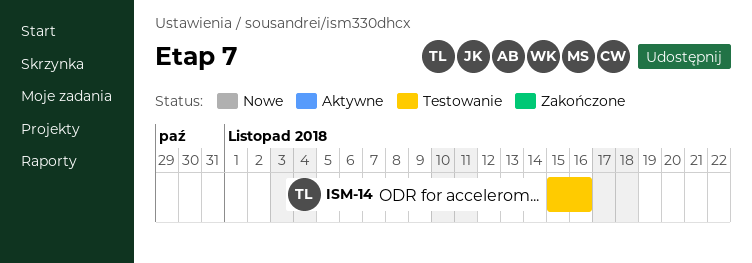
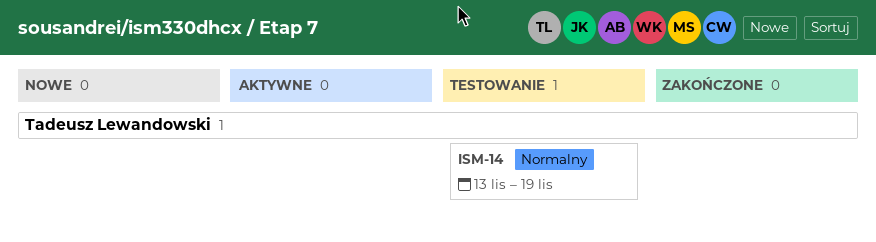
ISM-14, start: Nov 15 -> Nov 13
ISM-14, due: Nov 16 -> Nov 19

